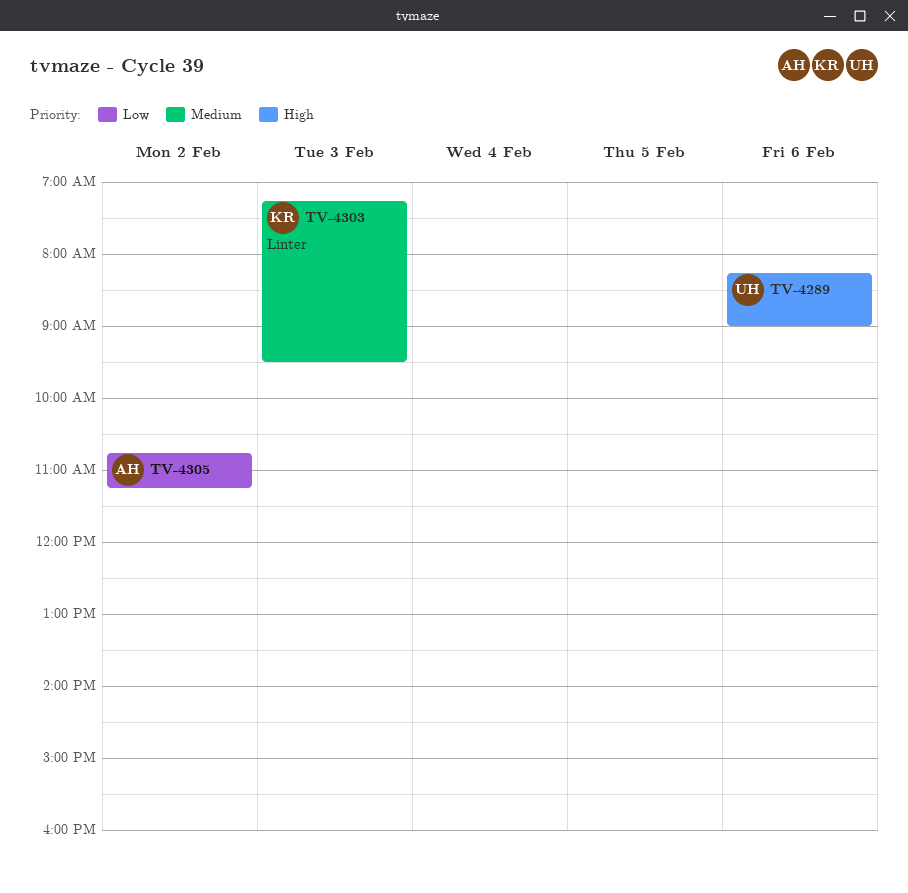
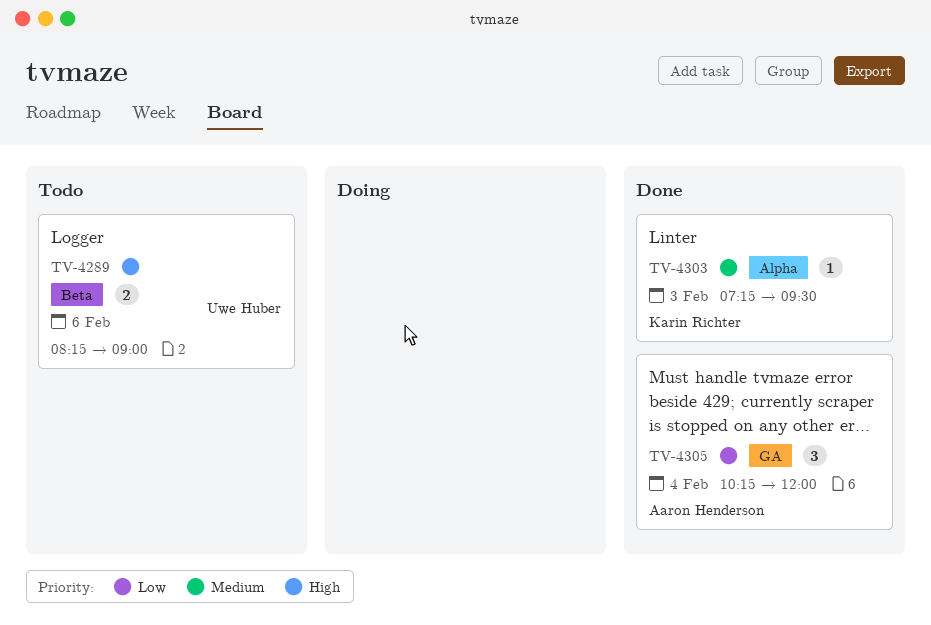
TV-4305, day: Feb 2 -> Feb 4
TV-4305, begins: 10:45 -> 10:15
TV-4305, ends: 11:15 -> 12:00

